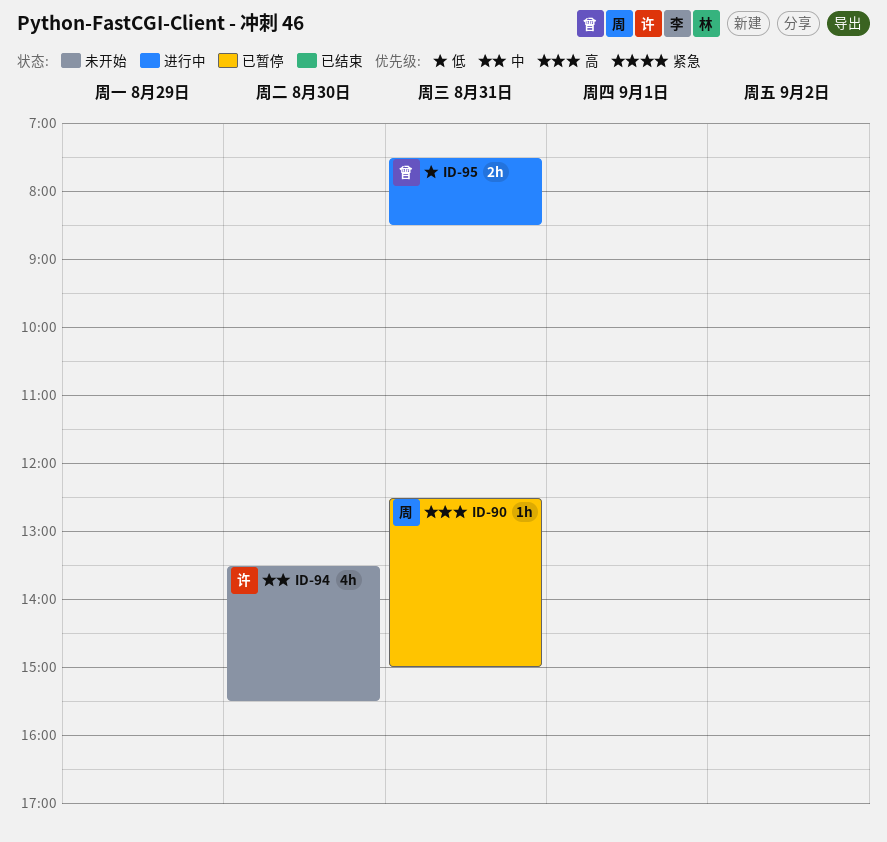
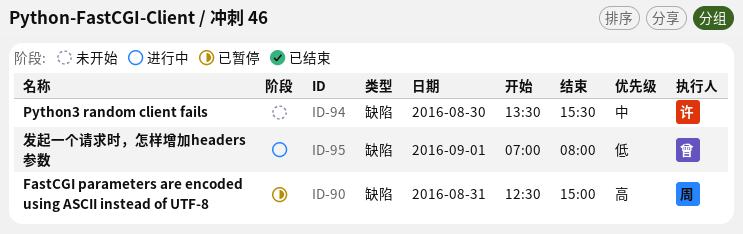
ID-95, day: Aug 31 -> Sep 1
ID-95, begins: 07:30 -> 07:00
ID-95, ends: 08:30 -> 08:00

